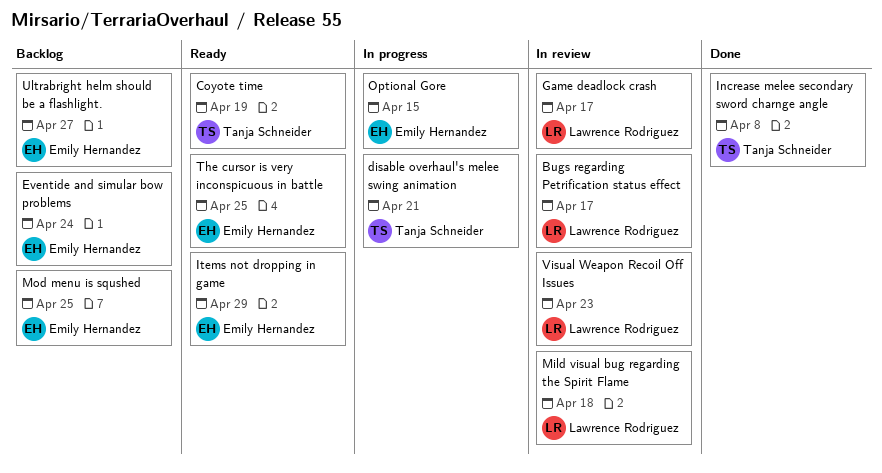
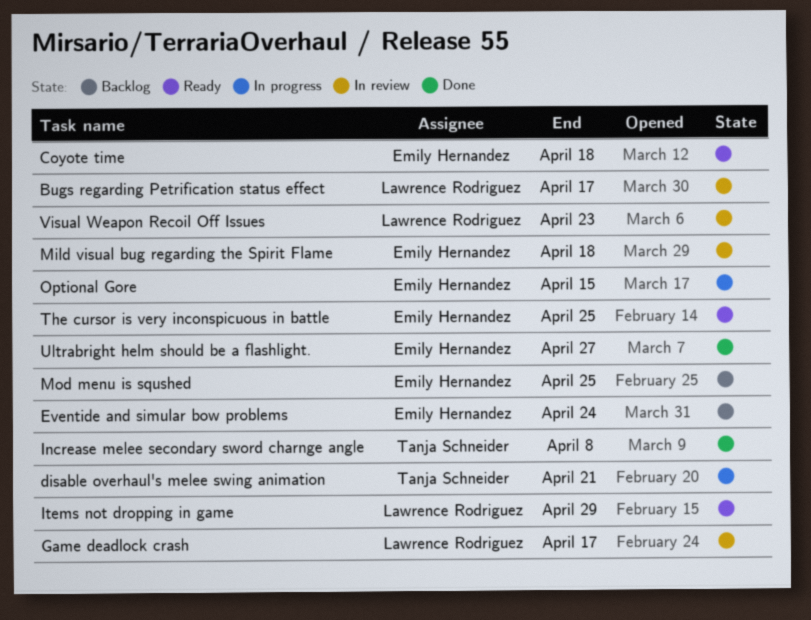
Coyote time, owner: Tanja Schneider -> Emily Hernandez
Coyote time, due: Apr 19 -> Apr 18
Items not dropping in game, owner: Emily Hernandez -> Lawrence Rodriguez
Mild visual bug regarding the Spirit Flame, owner: Lawrence Rodriguez -> Emily Hernandez
Ultrabright helm should be a flashlight., status: Backlog -> Done

